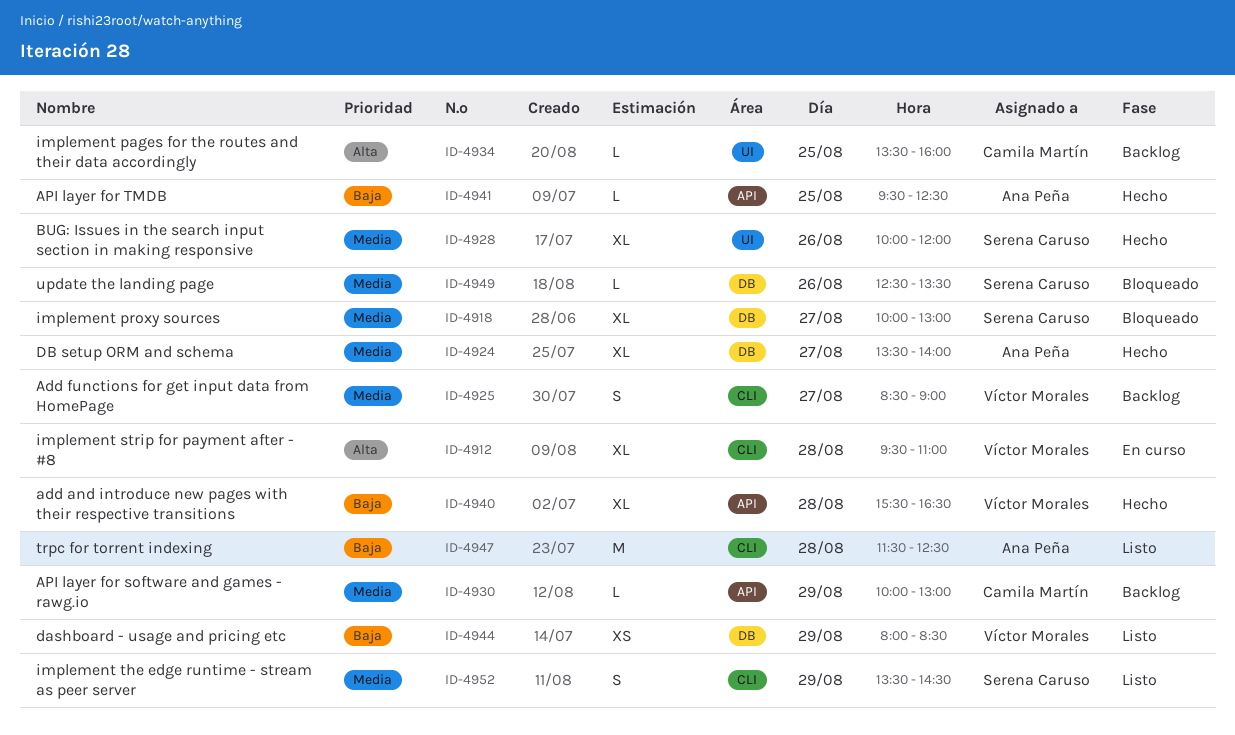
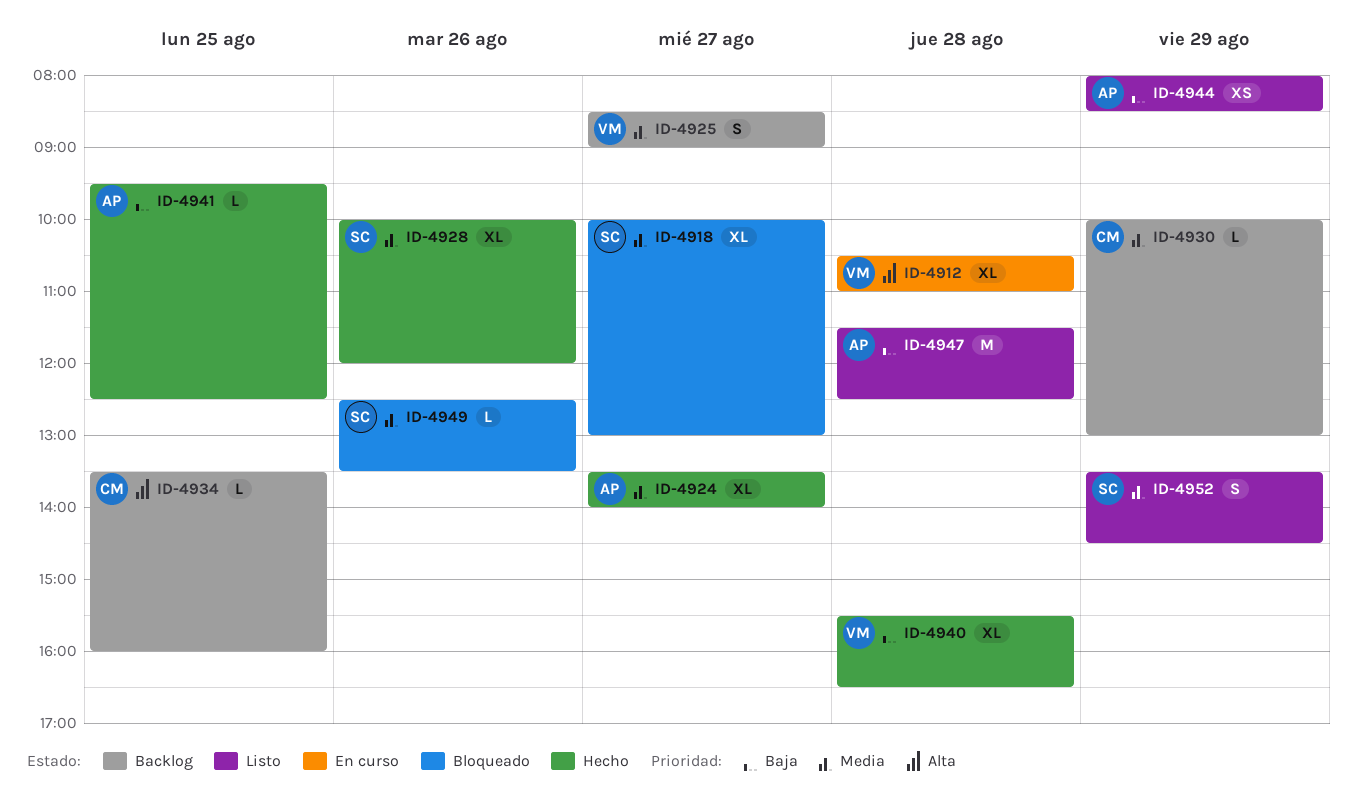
ID-4912, begins: 09:30 -> 10:30
ID-4944, owner: Víctor Morales -> Ana Peña

